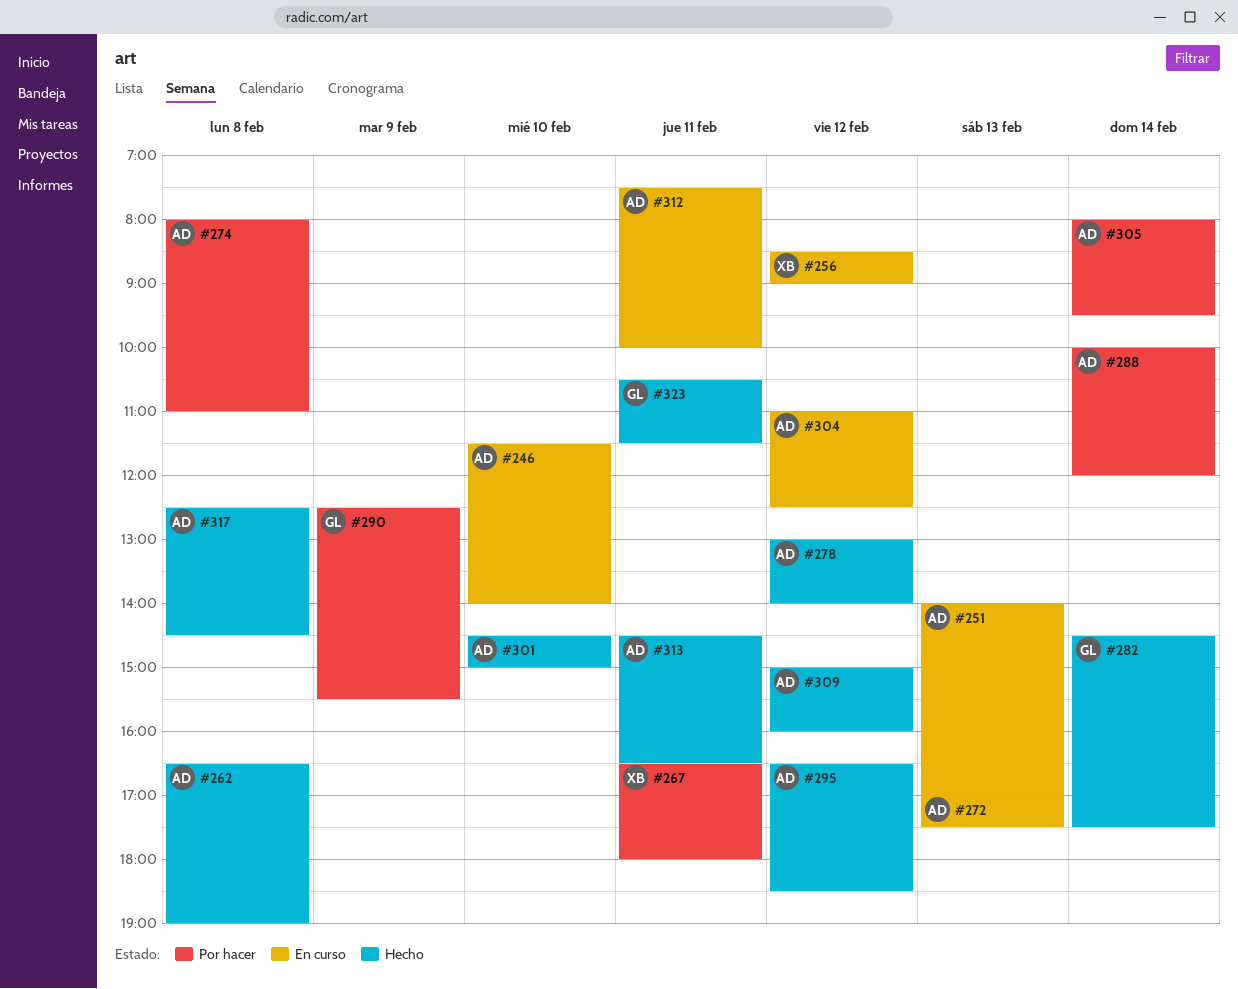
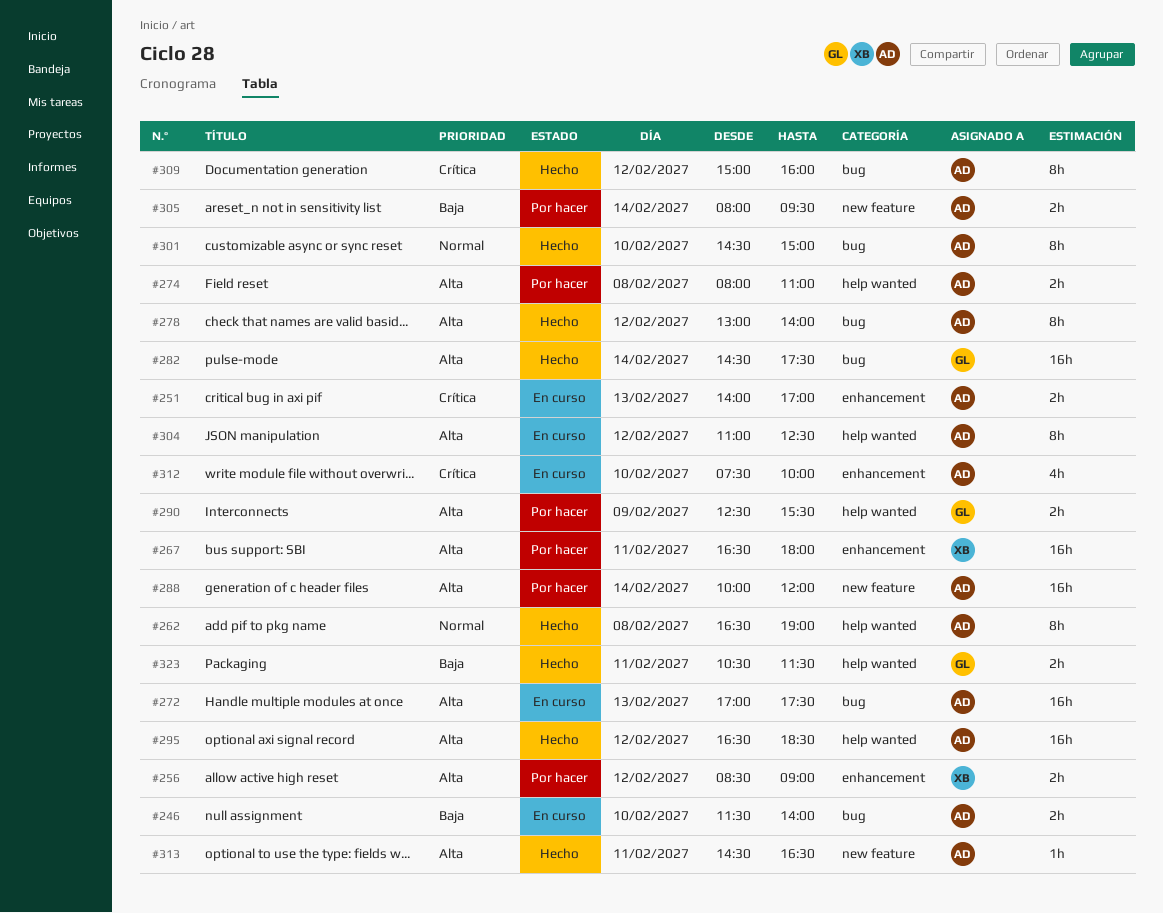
#256, status: En curso -> Por hacer
#312, day: Feb 11 -> Feb 10
#317: present -> none

